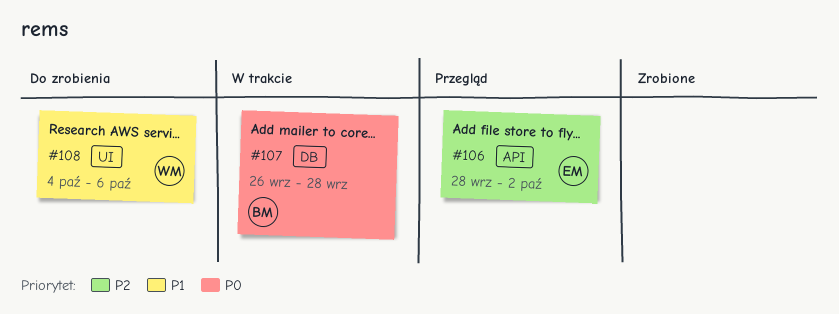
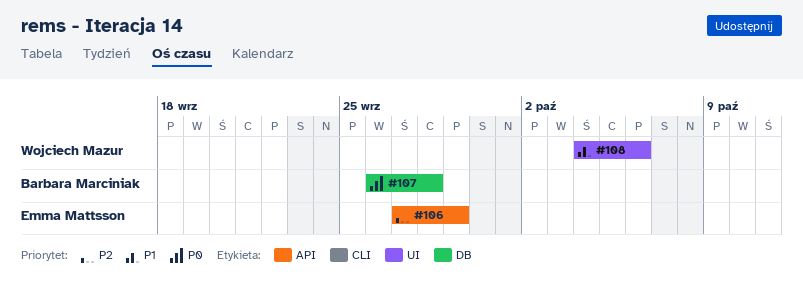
#106, start: Sep 28 -> Sep 27
#106, due: Oct 2 -> Sep 29

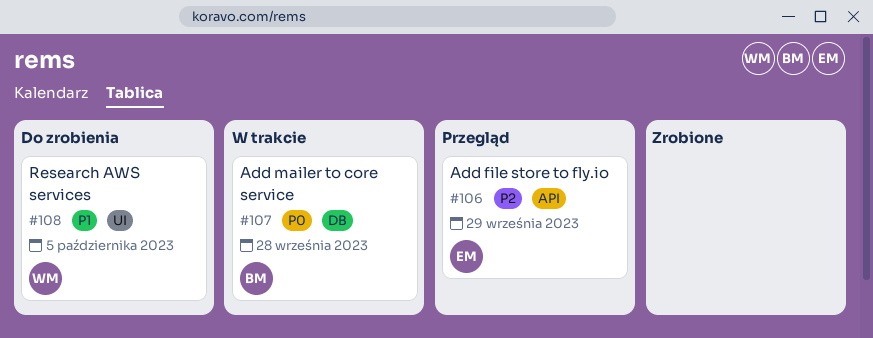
#108, due: Oct 6 -> Oct 5

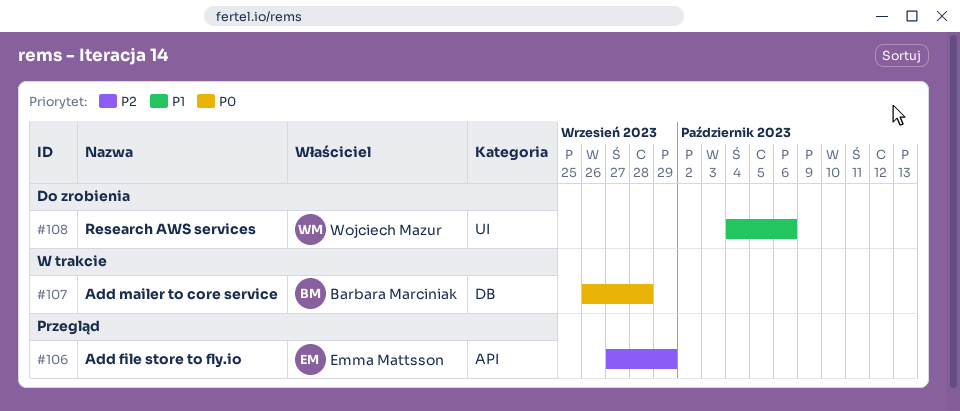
#108, due: Oct 5 -> Oct 6

